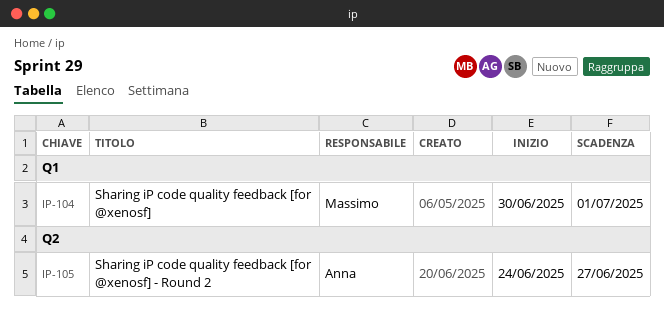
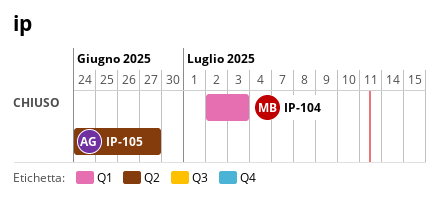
IP-104, start: Jun 30 -> Jul 2
IP-104, due: Jul 1 -> Jul 3

